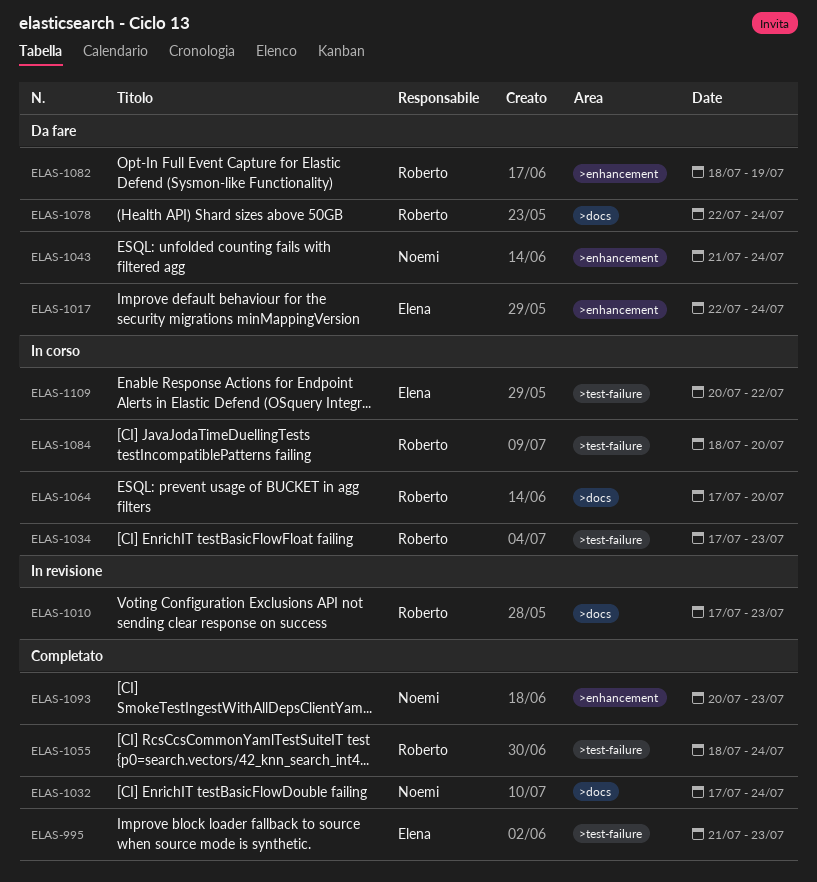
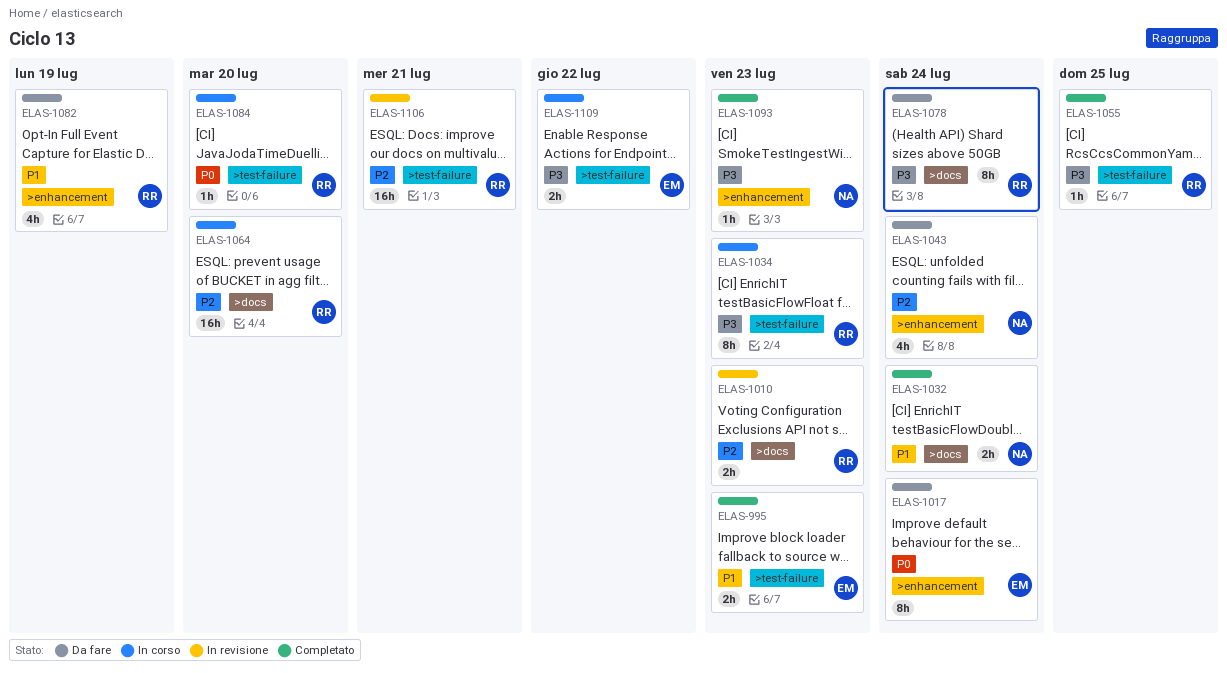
ELAS-1055, due: Jul 24 -> Jul 25
ELAS-1106: none -> present

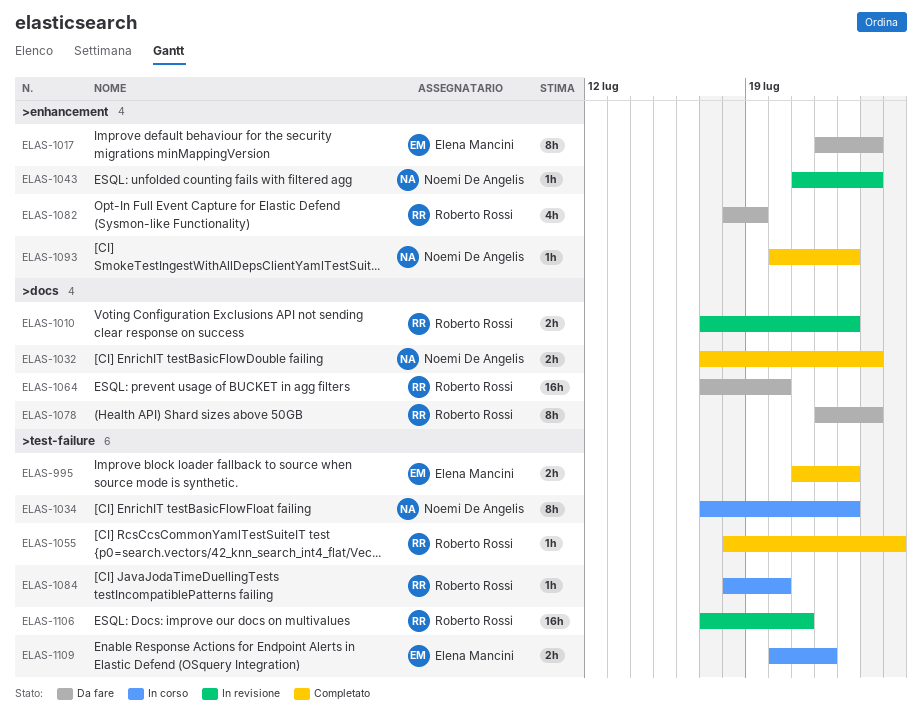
ELAS-1034, owner: Roberto Rossi -> Noemi De Angelis
ELAS-1043, status: Da fare -> In revisione
ELAS-1043, estimate: 4h -> 1h
ELAS-1064, status: In corso -> Da fare

